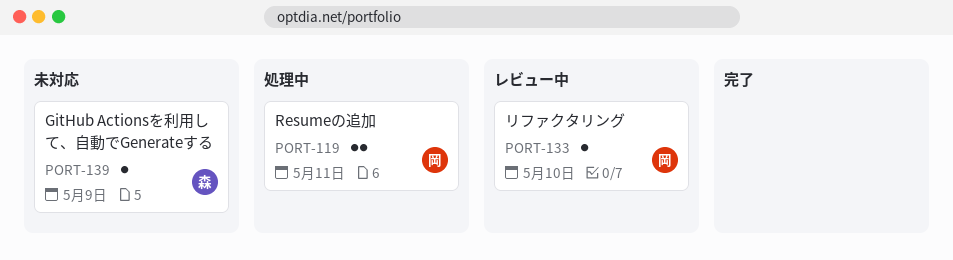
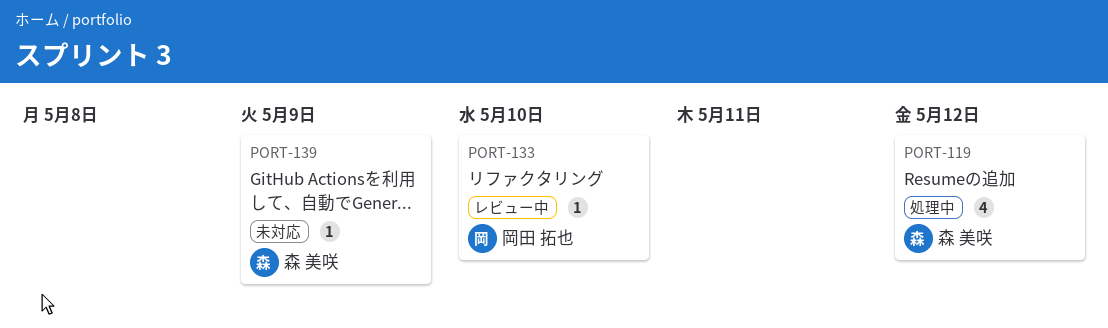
PORT-119, owner: 岡田 拓也 -> 森 美咲
PORT-119, estimate: 2 -> 4
PORT-119, due: May 11 -> May 12

